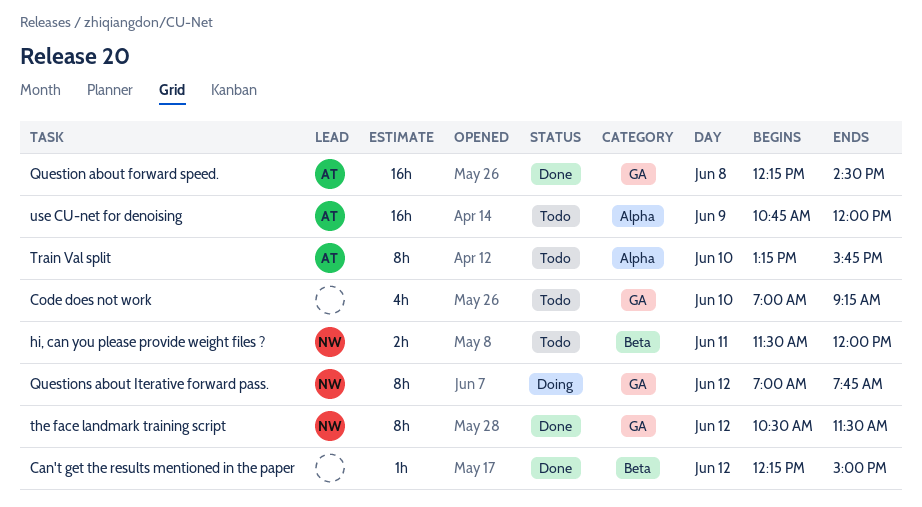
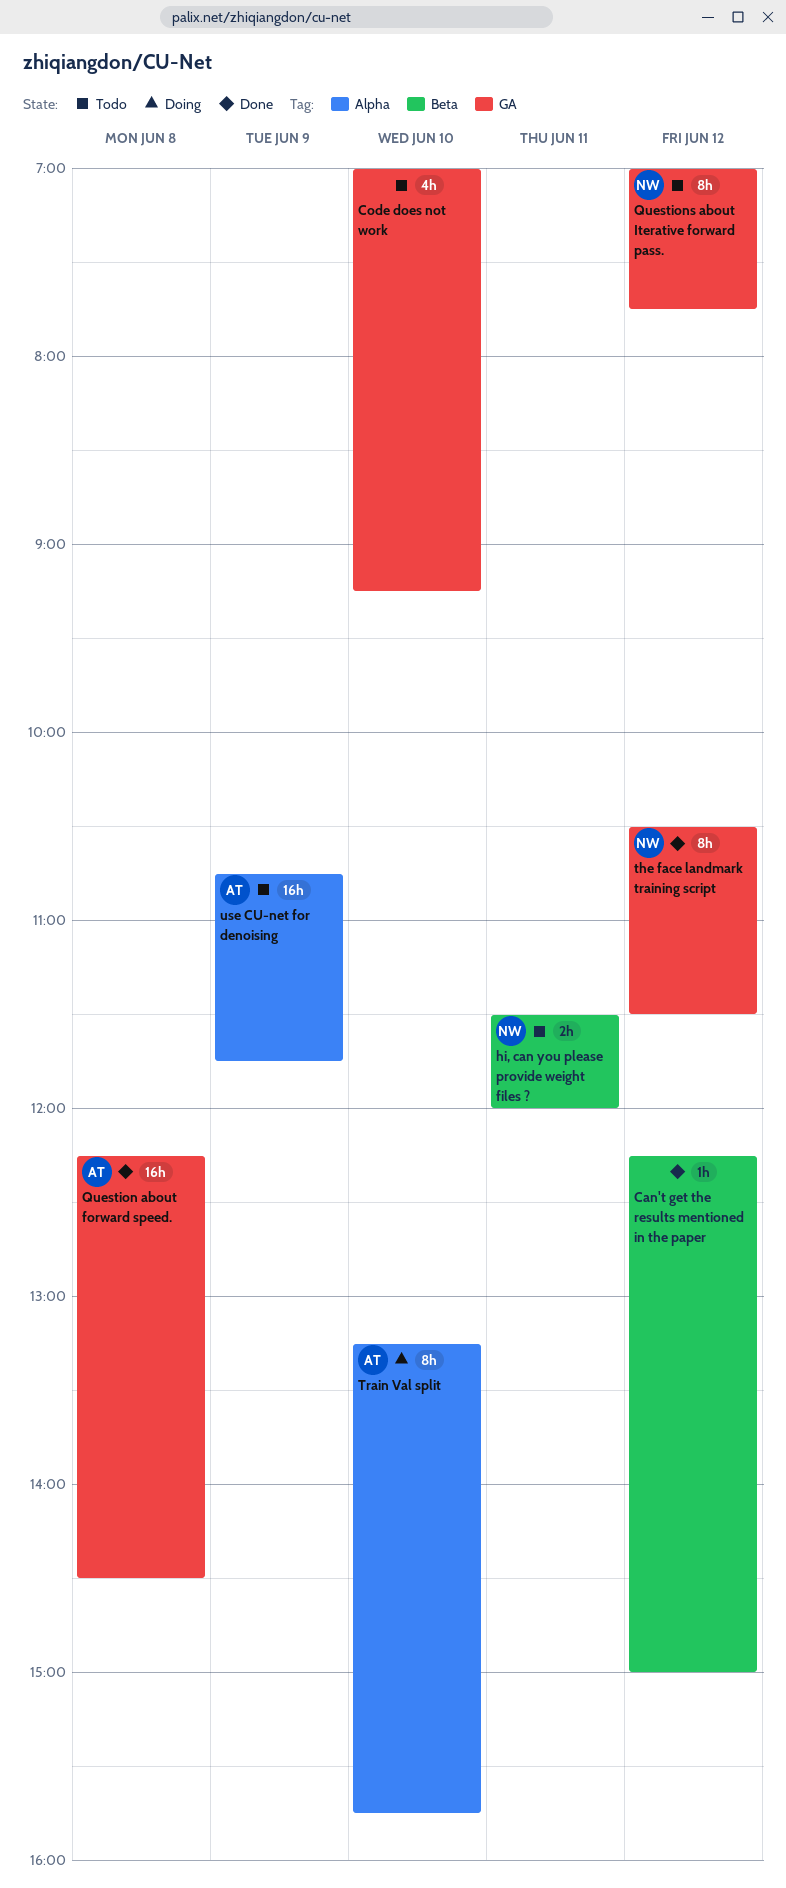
Questions about Iterative forward pass., status: Doing -> Todo
Train Val split, status: Todo -> Doing
use CU-net for denoising, ends: 12:00 -> 11:45

